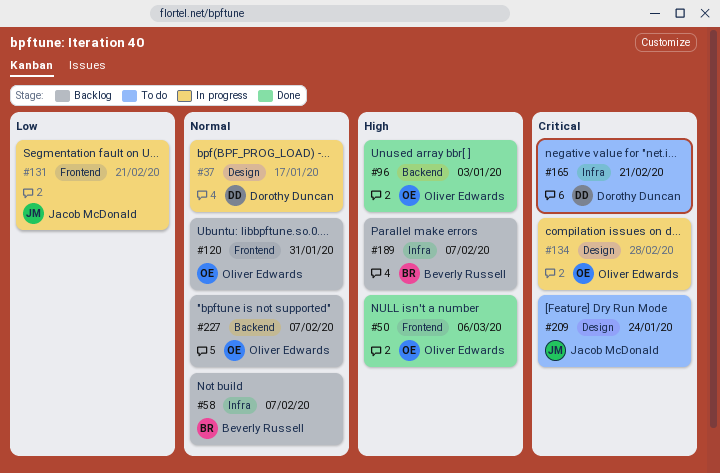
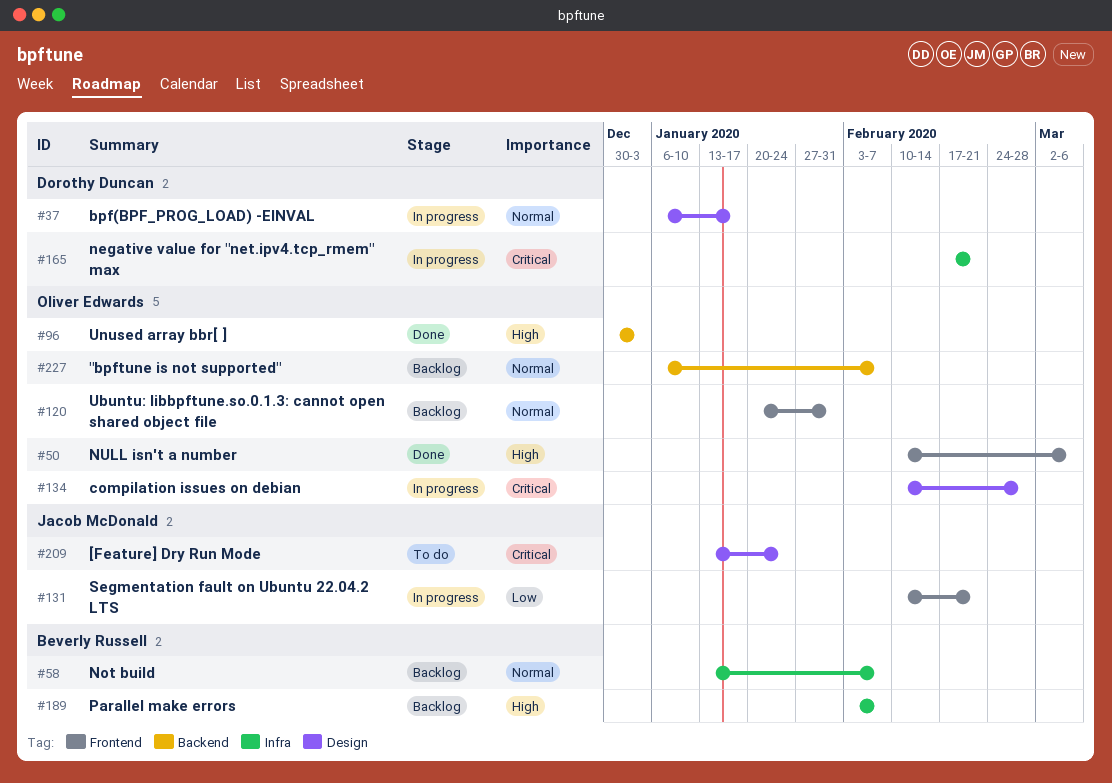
#165, status: To do -> In progress

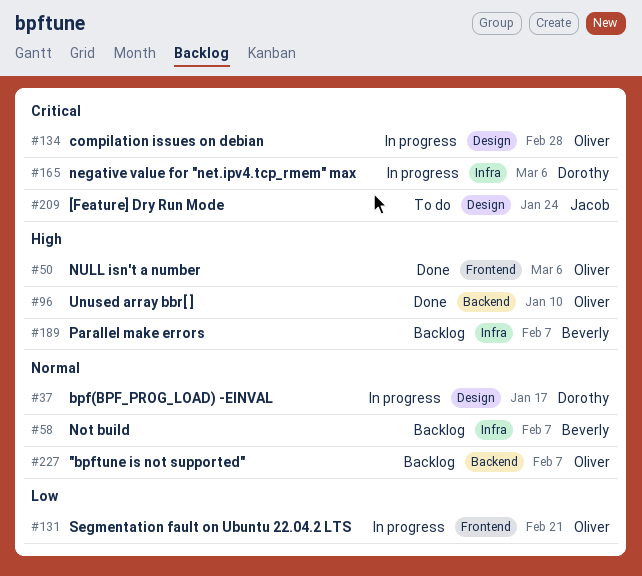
#96, due: Jan 3 -> Jan 10
#120: present -> none
#131, owner: Jacob McDonald -> Oliver Edwards
#165, due: Feb 21 -> Mar 6

